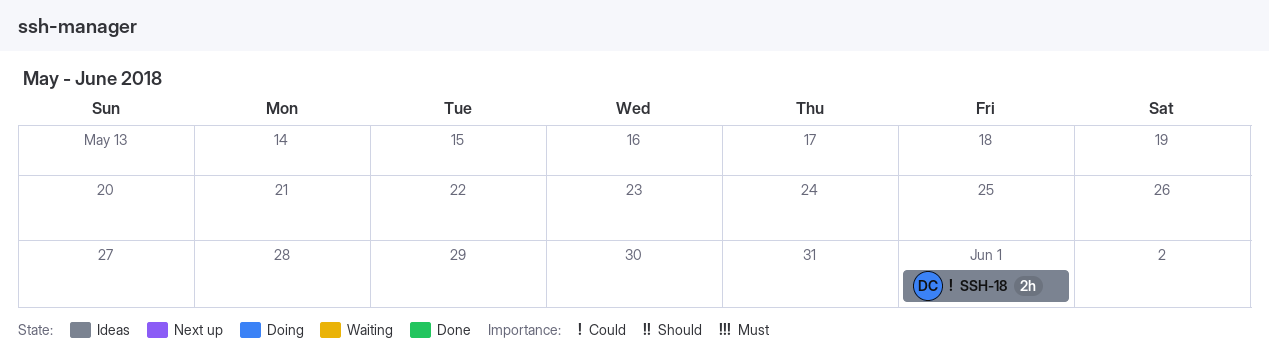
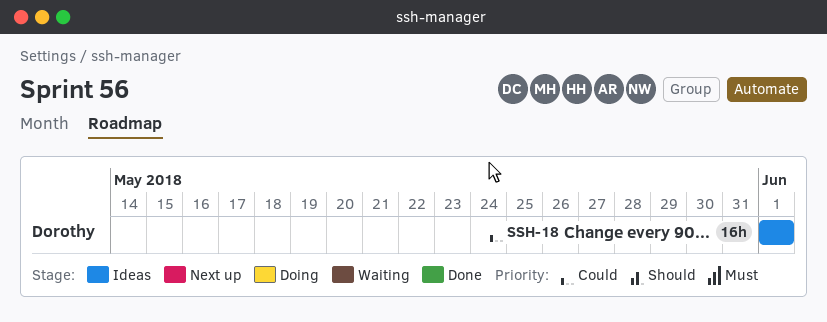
SSH-18, estimate: 2h -> 16h

